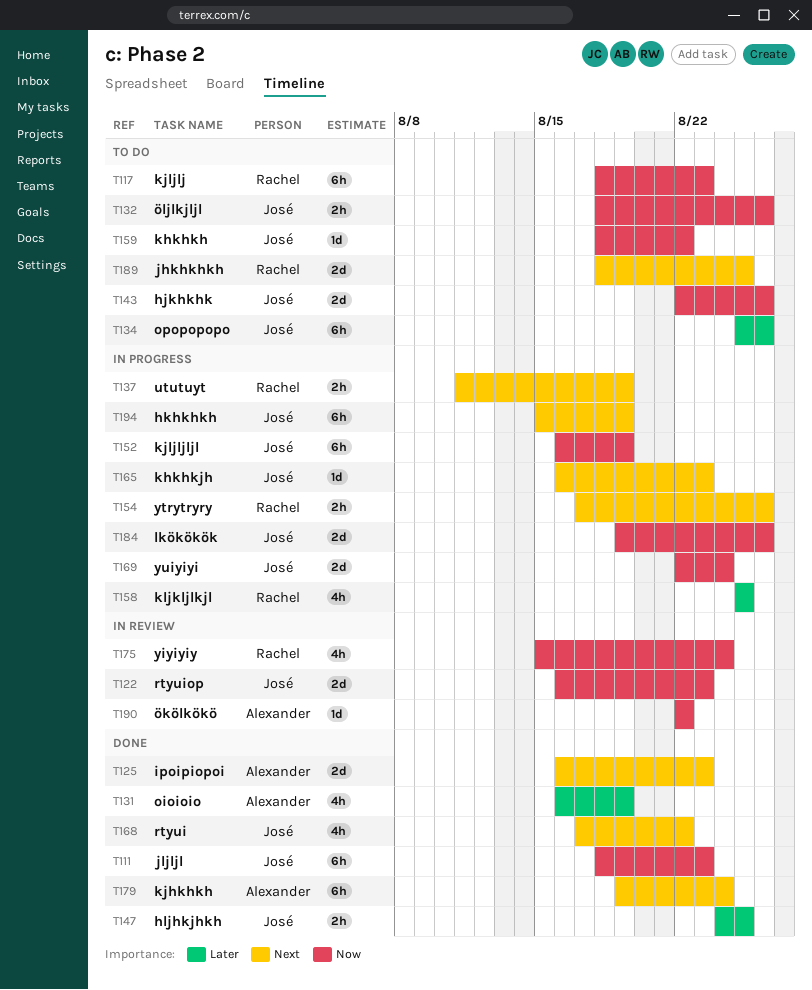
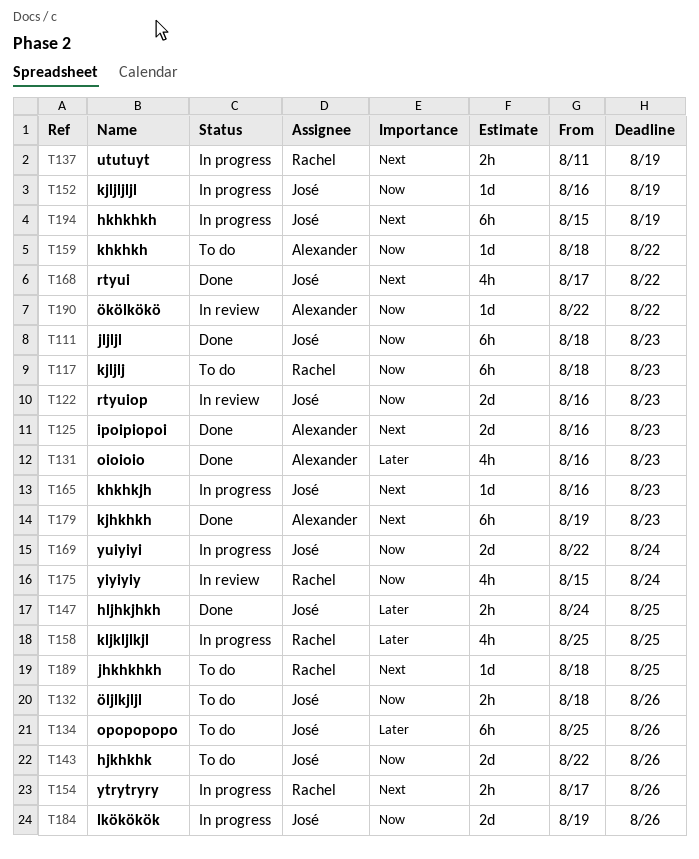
T131, due: Aug 19 -> Aug 23
T152, estimate: 6h -> 1d
T159, owner: José -> Alexander
T179, due: Aug 24 -> Aug 23
T189, estimate: 2d -> 1d

